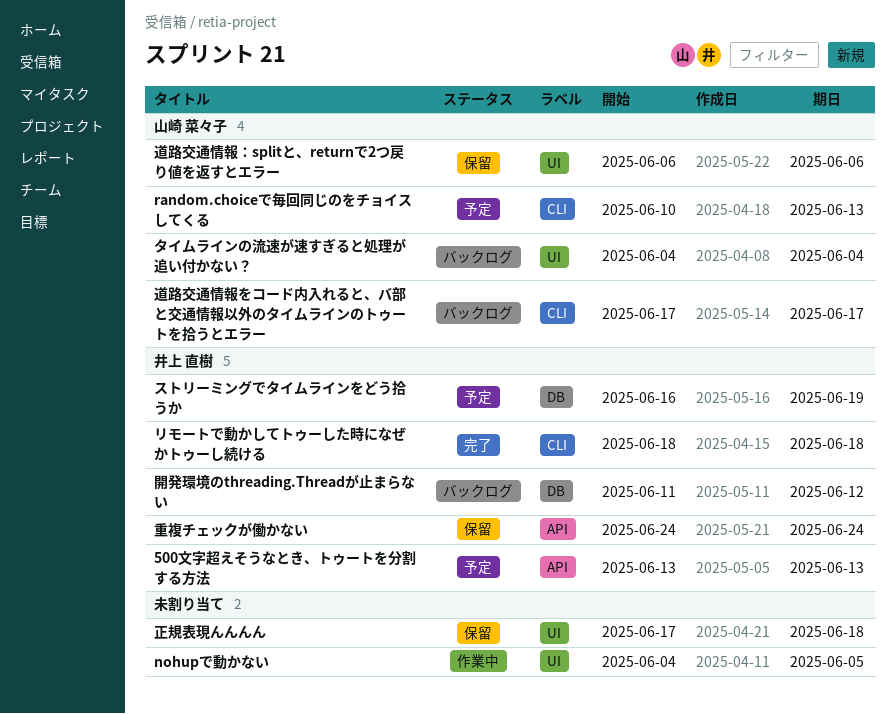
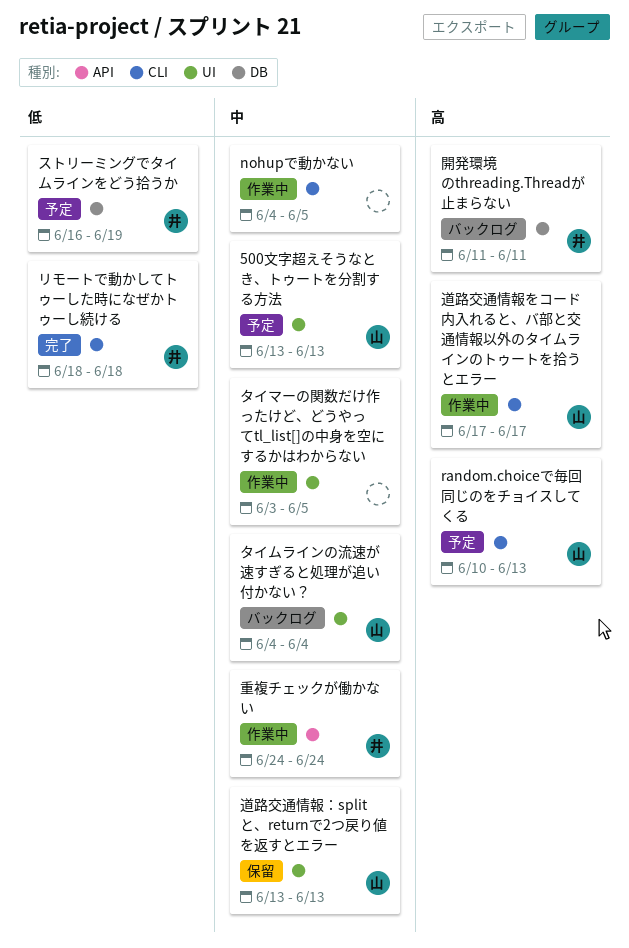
500文字超えそうなとき、トゥートを分割する方法, owner: 井上 直樹 -> 山崎 菜々子
500文字超えそうなとき、トゥートを分割する方法, label: API -> UI
nohupで動かない, label: UI -> CLI
タイマーの関数だけ作ったけど、どうやってtl_list[]の中身を空にするかはわからない: none -> present
正規表現んんんん: present -> none
道路交通情報をコード内入れると、バ部と交通情報以外のタイムラインのトゥートを拾うとエラー, status: バックログ -> 作業中
道路交通情報：splitと、returnで2つ戻り値を返すとエラー, start: Jun 6 -> Jun 13
道路交通情報：splitと、returnで2つ戻り値を返すとエラー, due: Jun 6 -> Jun 13
重複チェックが働かない, status: 保留 -> 作業中
開発環境のthreading.Threadが止まらない, due: Jun 12 -> Jun 11

